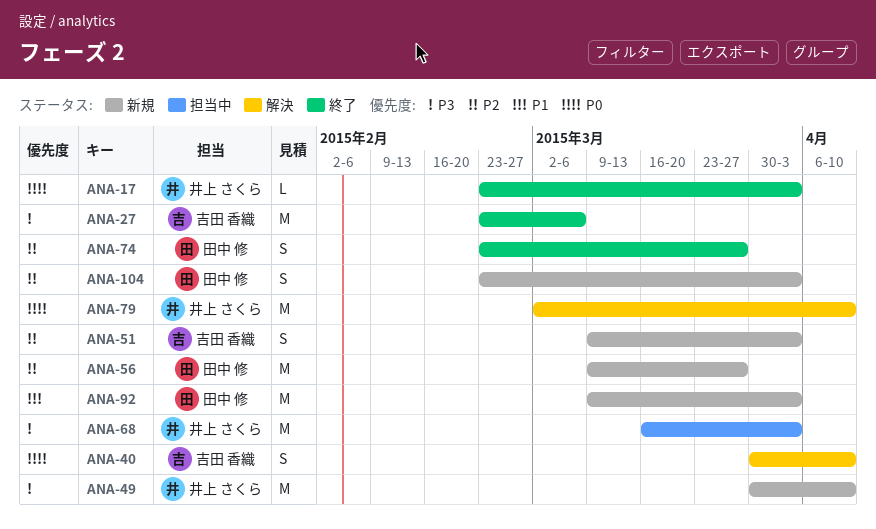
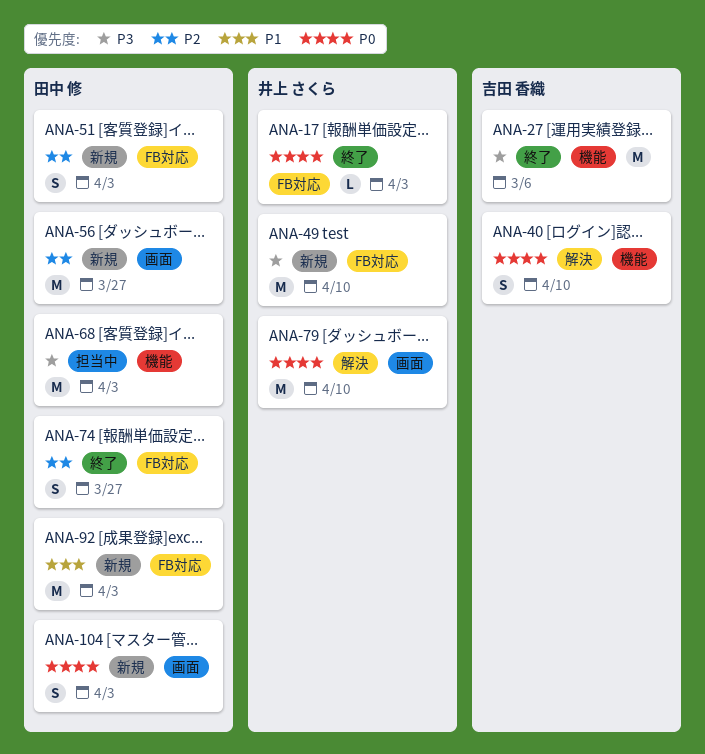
ANA-51, owner: 吉田 香織 -> 田中 修
ANA-68, owner: 井上 さくら -> 田中 修
ANA-104, priority: P2 -> P0

